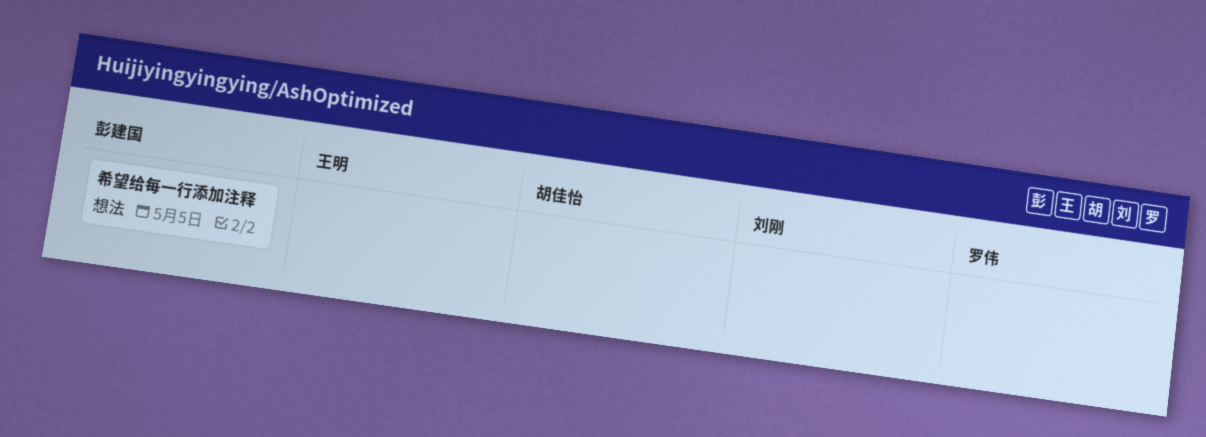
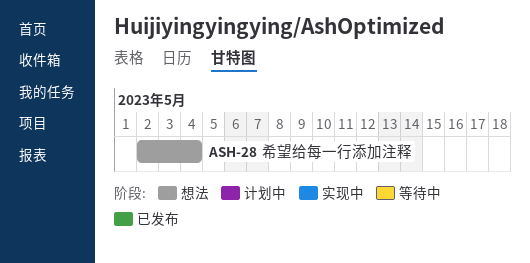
希望给每一行添加注释, due: May 5 -> May 4

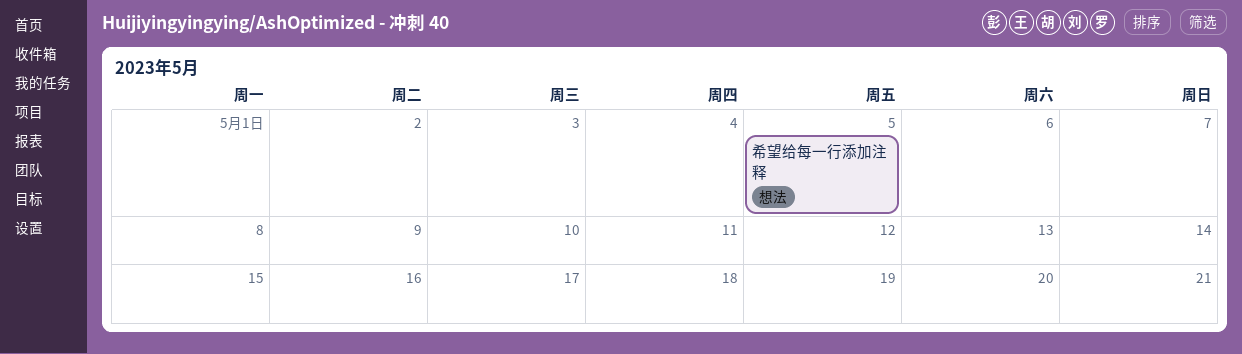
希望给每一行添加注释, due: May 4 -> May 5

